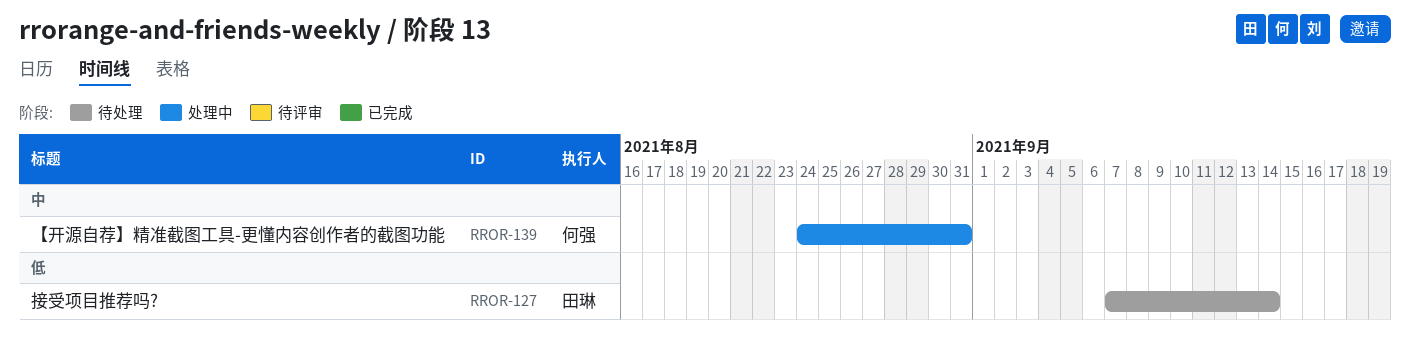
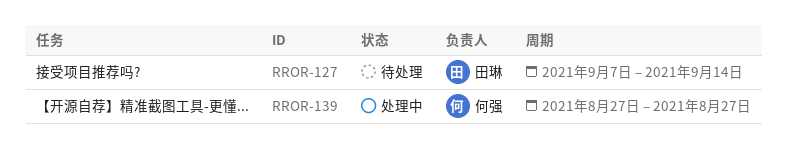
RROR-139, start: Aug 24 -> Aug 27
RROR-139, due: Aug 31 -> Aug 27

